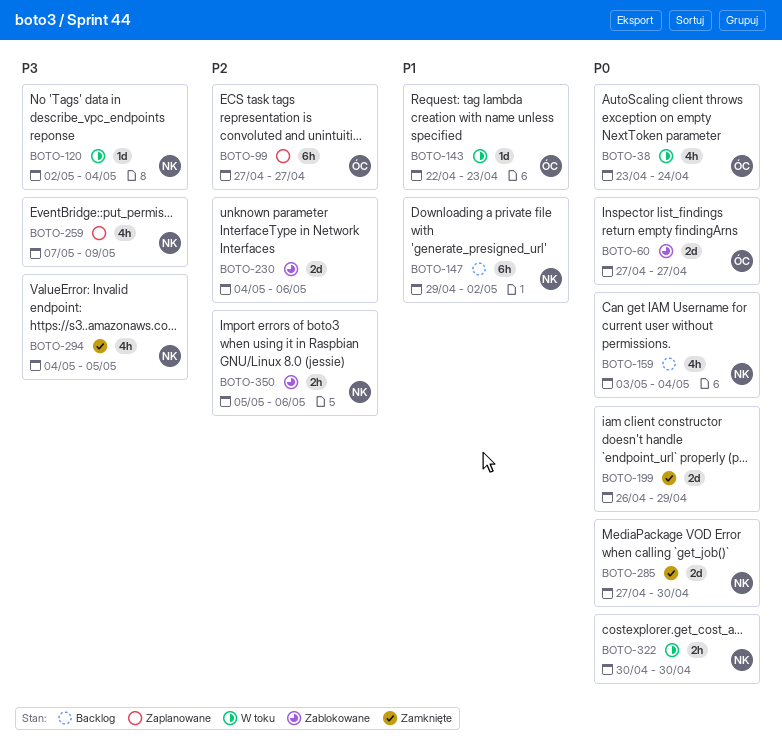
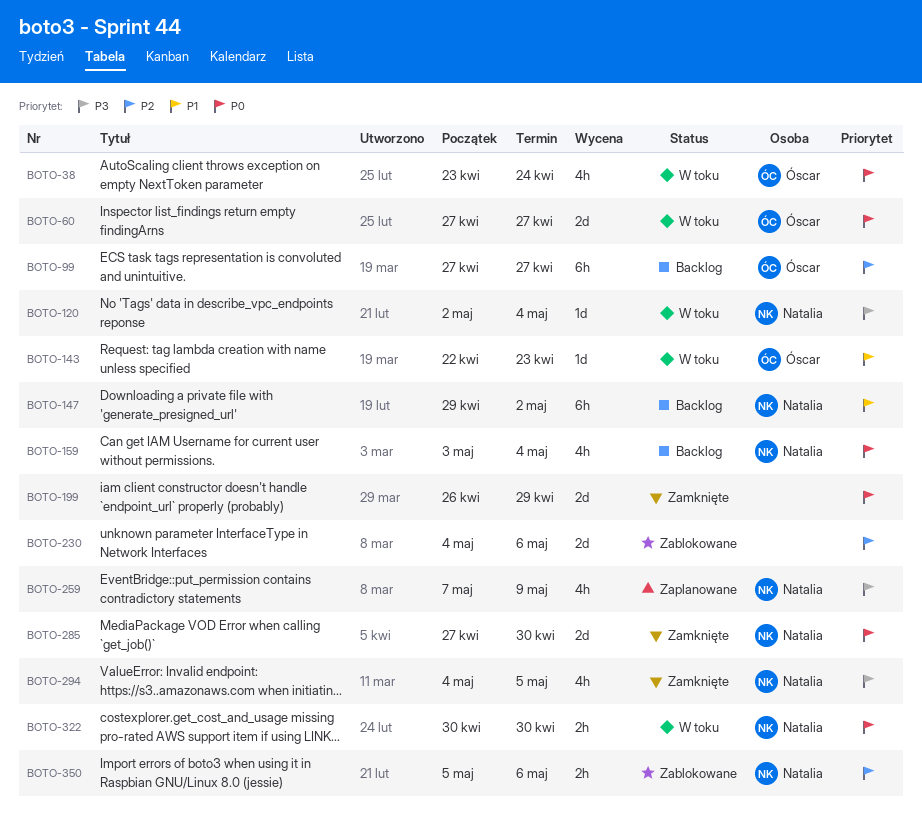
BOTO-60, status: Zablokowane -> W toku
BOTO-99, status: Zaplanowane -> Backlog

